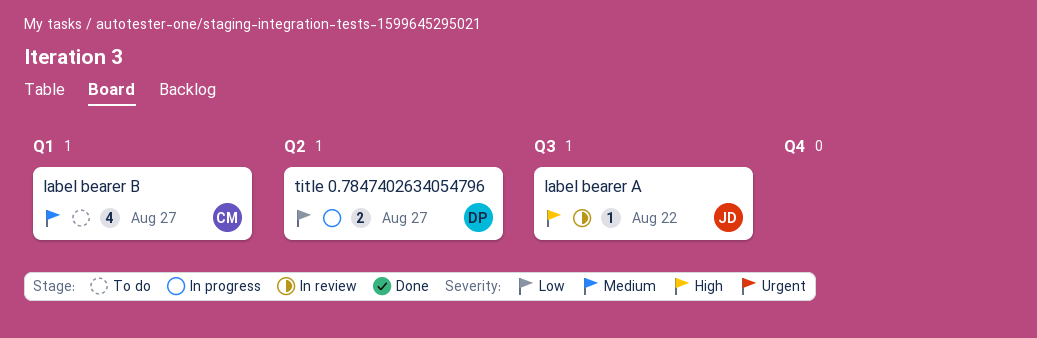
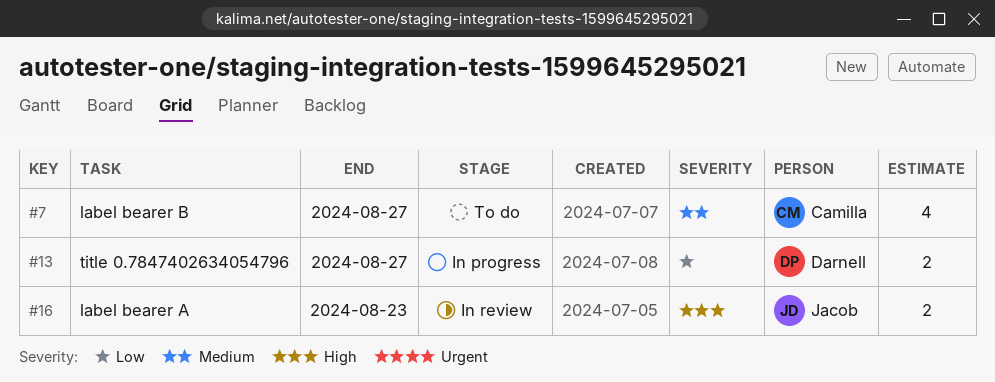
label bearer A, estimate: 1 -> 2
label bearer A, due: Aug 22 -> Aug 23

